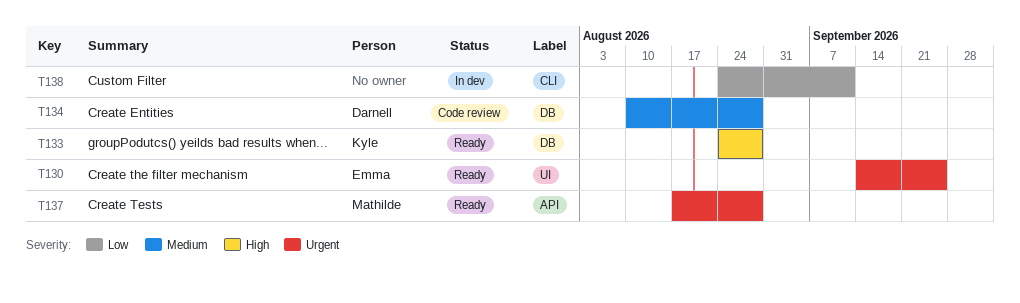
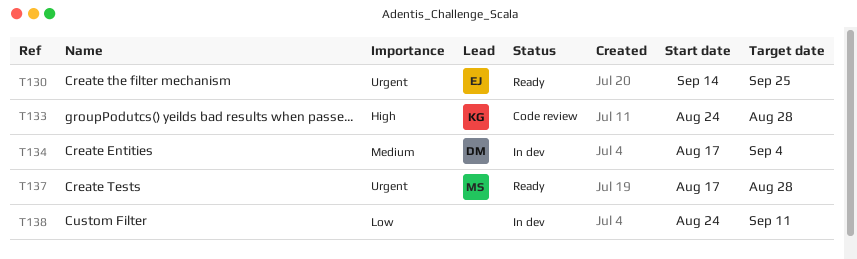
T133, status: Ready -> Code review
T134, status: Code review -> In dev
T134, start: Aug 10 -> Aug 17
T134, due: Aug 28 -> Sep 4

